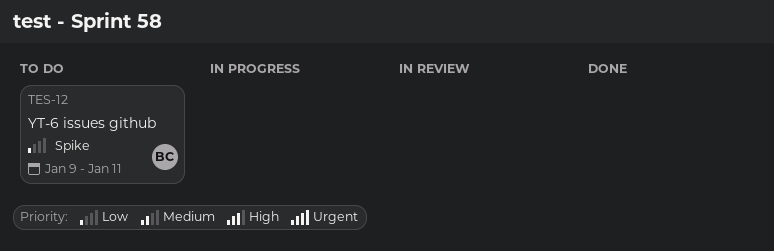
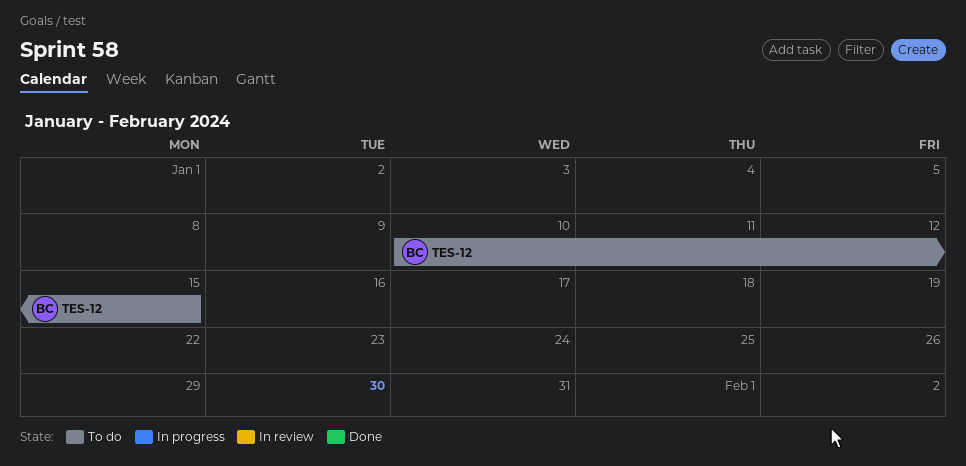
TES-12, start: Jan 9 -> Jan 10
TES-12, due: Jan 11 -> Jan 15

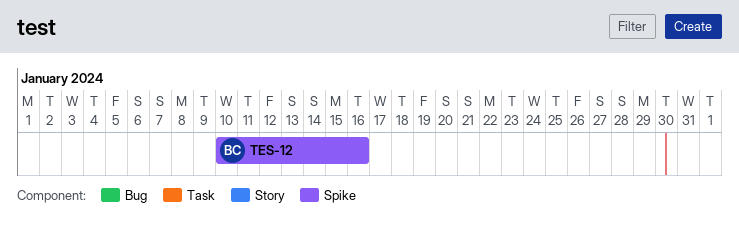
TES-12, due: Jan 15 -> Jan 16

